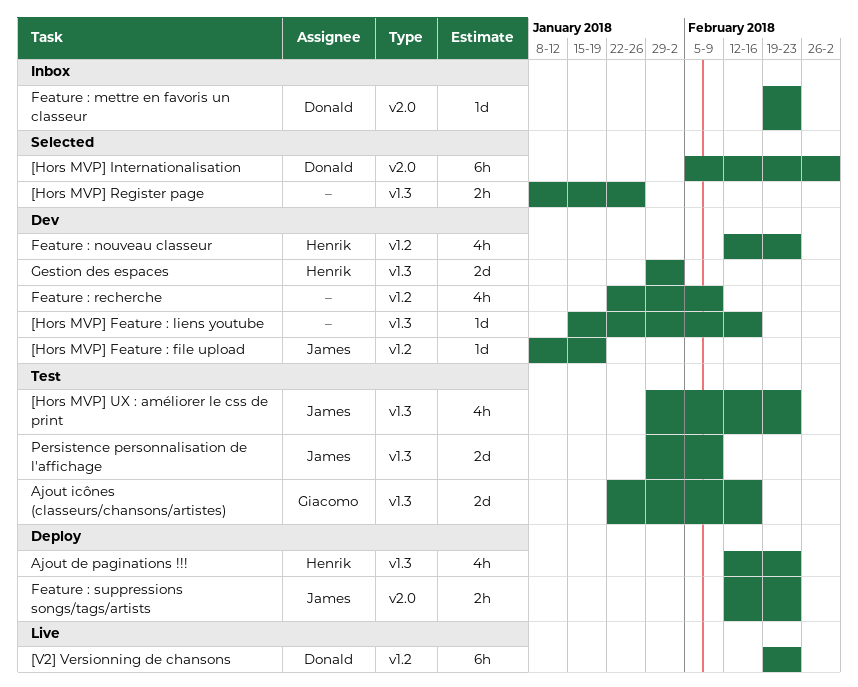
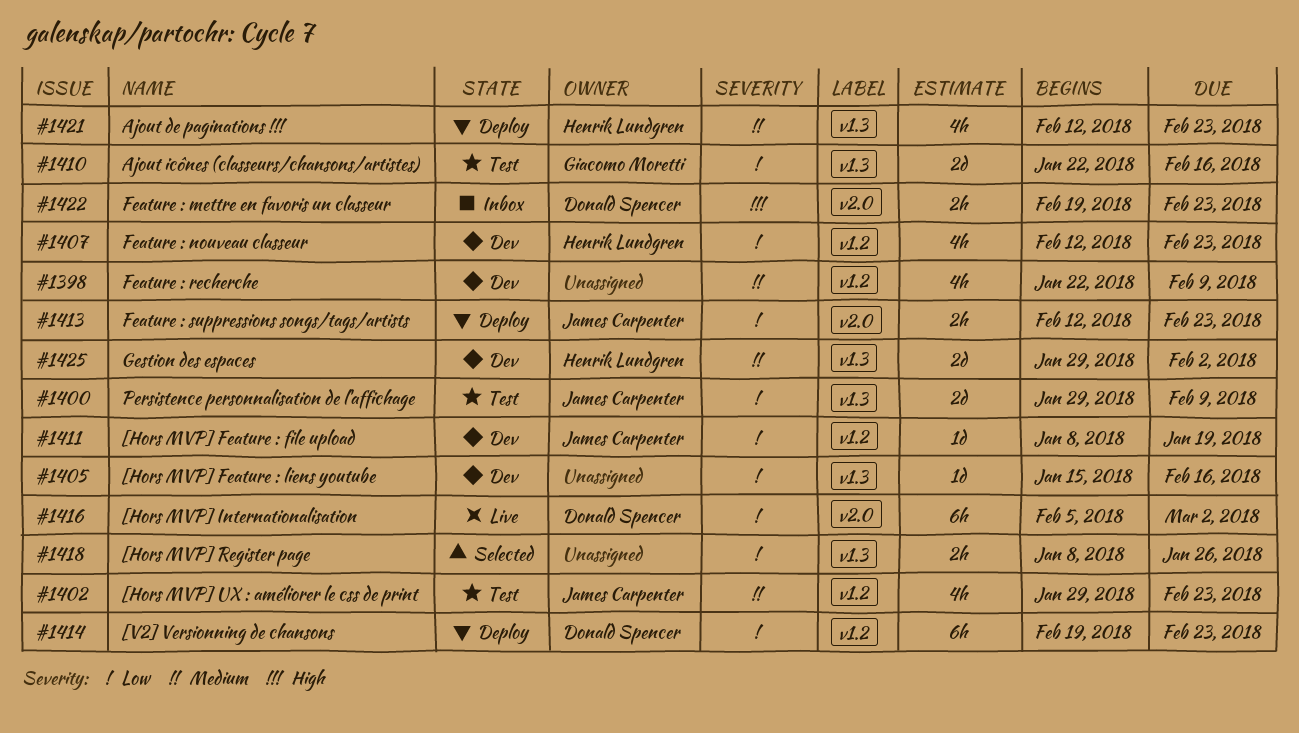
[Hors MVP] Internationalisation, status: Selected -> Live
[Hors MVP] UX : améliorer le css de print, label: v1.3 -> v1.2
[V2] Versionning de chansons, status: Live -> Deploy
Feature : mettre en favoris un classeur, estimate: 1d -> 2h

